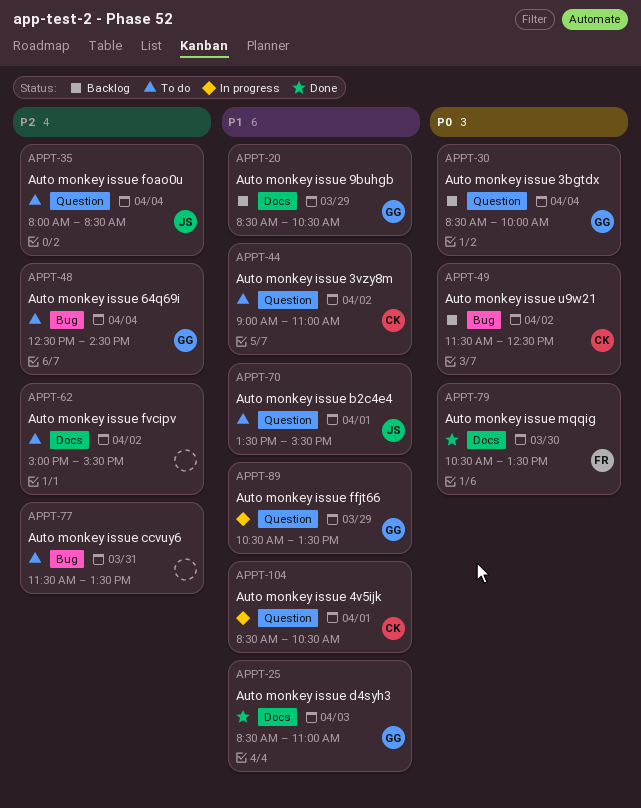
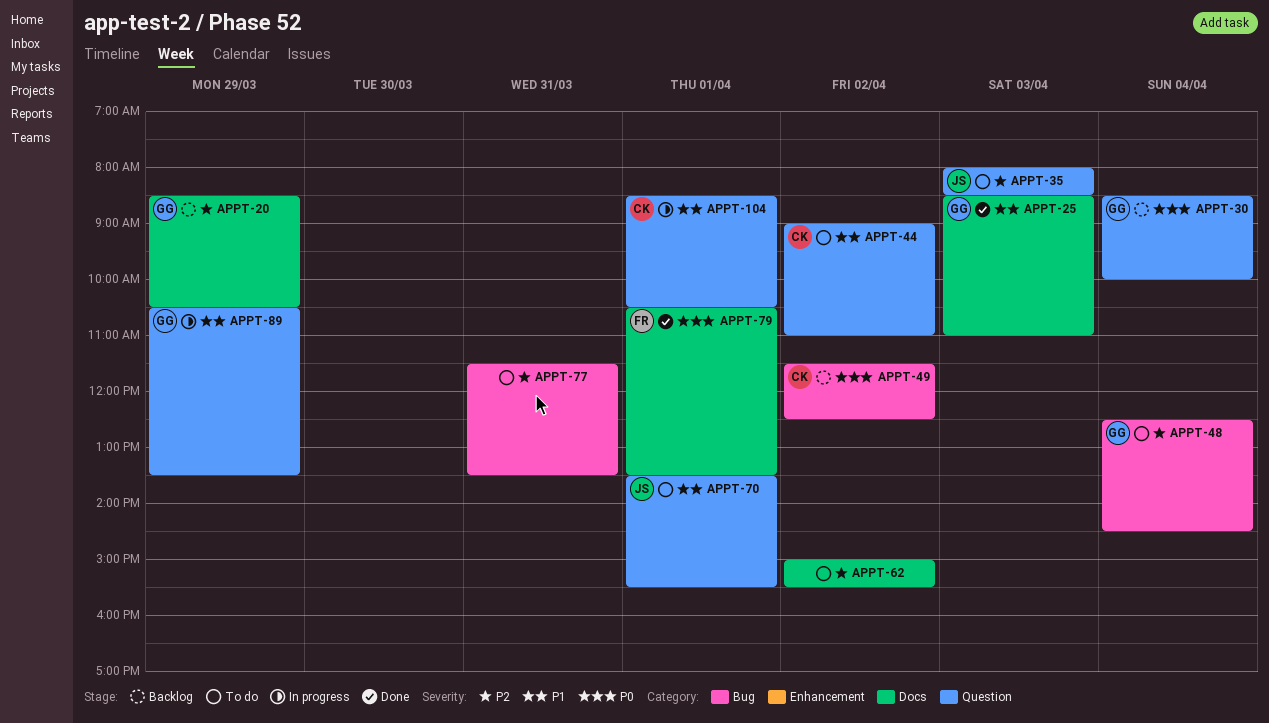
APPT-20, priority: P1 -> P2
APPT-35, day: Apr 4 -> Apr 3
APPT-79, day: Mar 30 -> Apr 1

